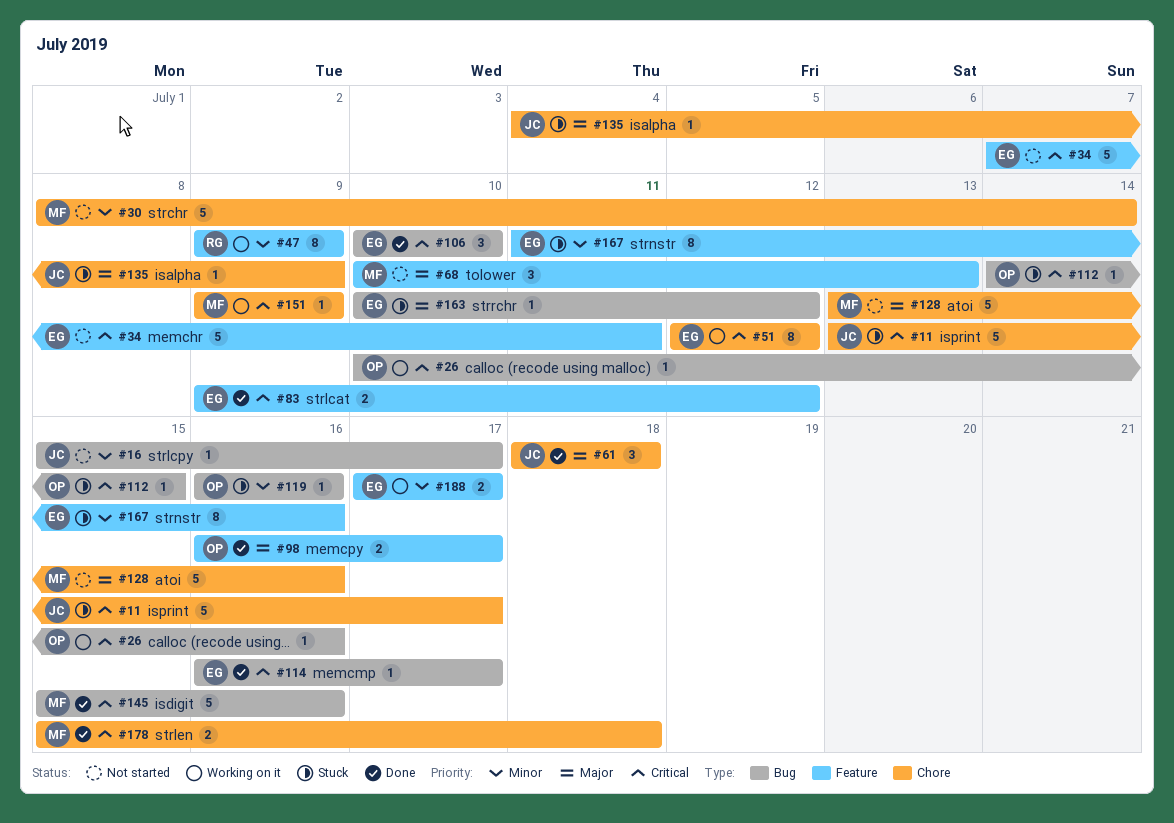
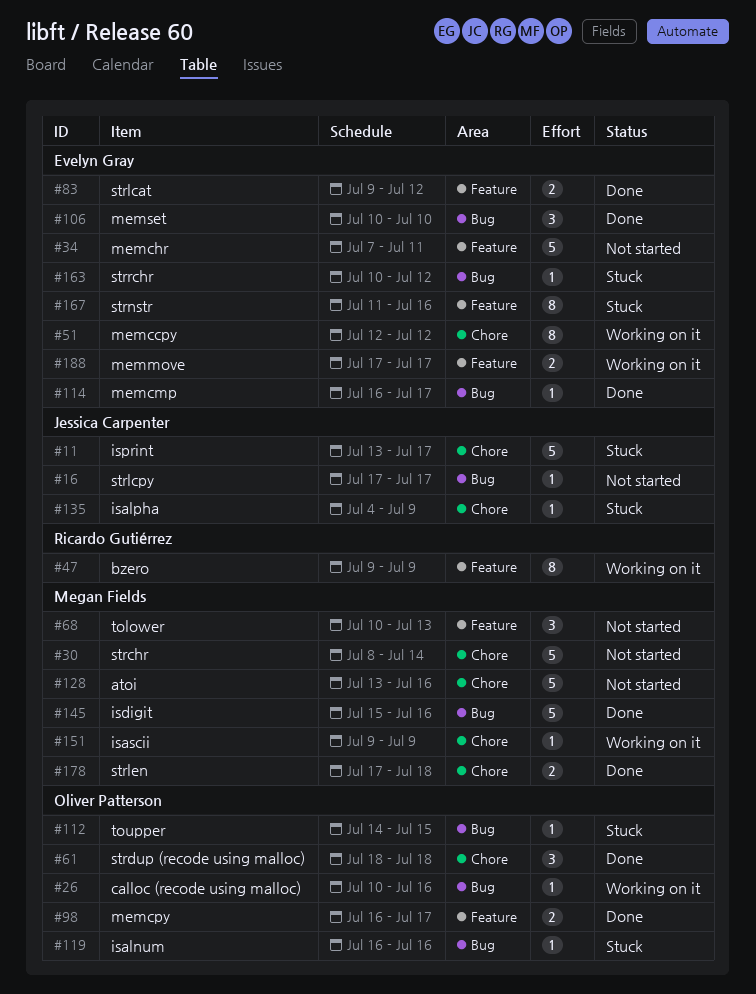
#16, start: Jul 15 -> Jul 17
#61, owner: Jessica Carpenter -> Oliver Patterson
#178, start: Jul 15 -> Jul 17

